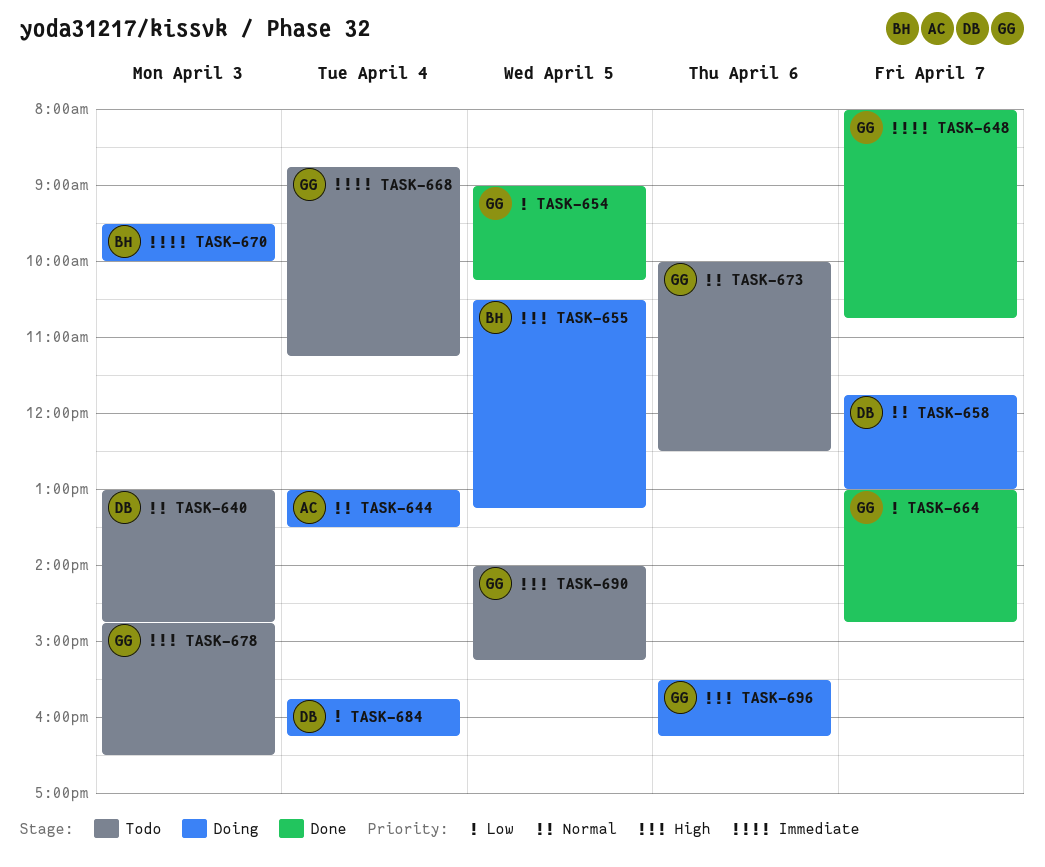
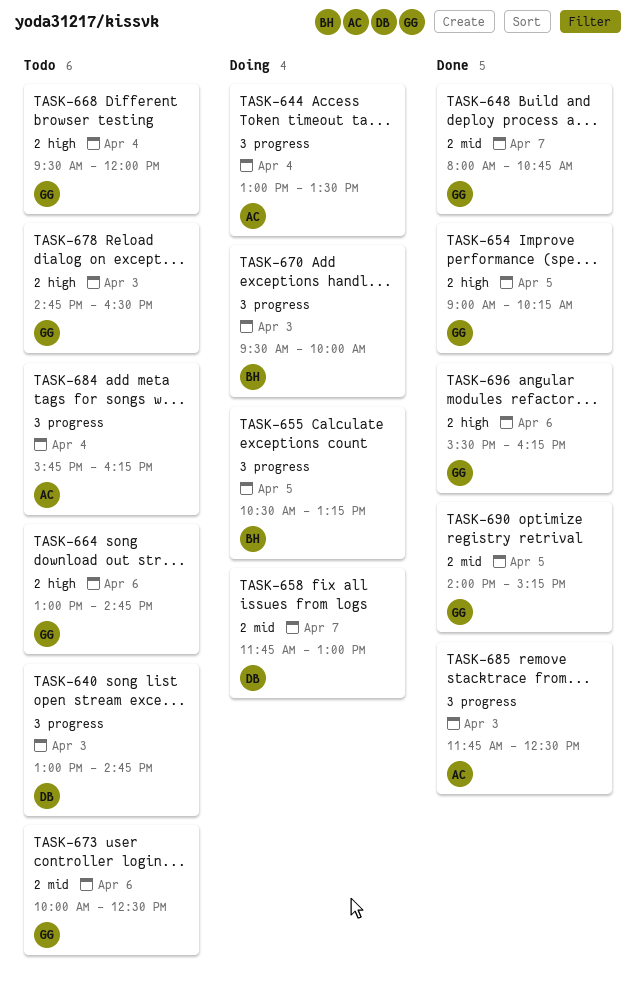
TASK-664, status: Done -> Todo
TASK-664, day: Apr 7 -> Apr 6
TASK-668, begins: 08:45 -> 09:30
TASK-668, ends: 11:15 -> 12:00
TASK-684, status: Doing -> Todo
TASK-684, owner: DB -> AC
TASK-685: none -> present
TASK-690, status: Todo -> Done
TASK-696, status: Doing -> Done

